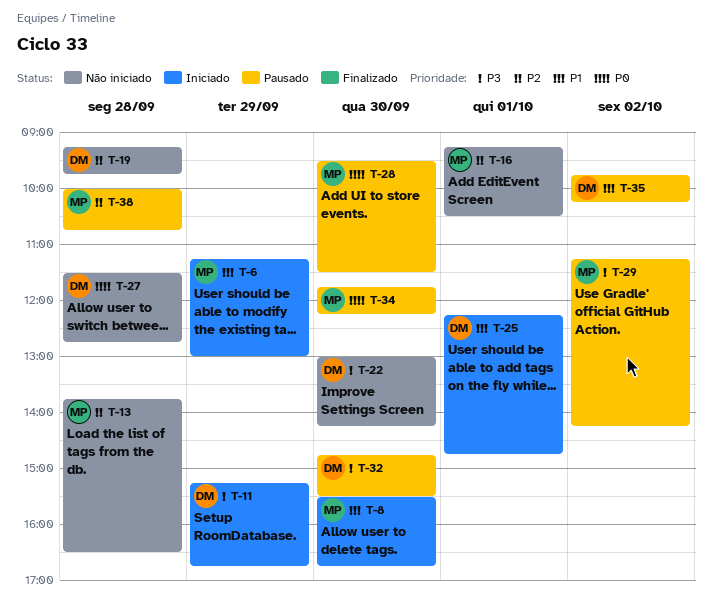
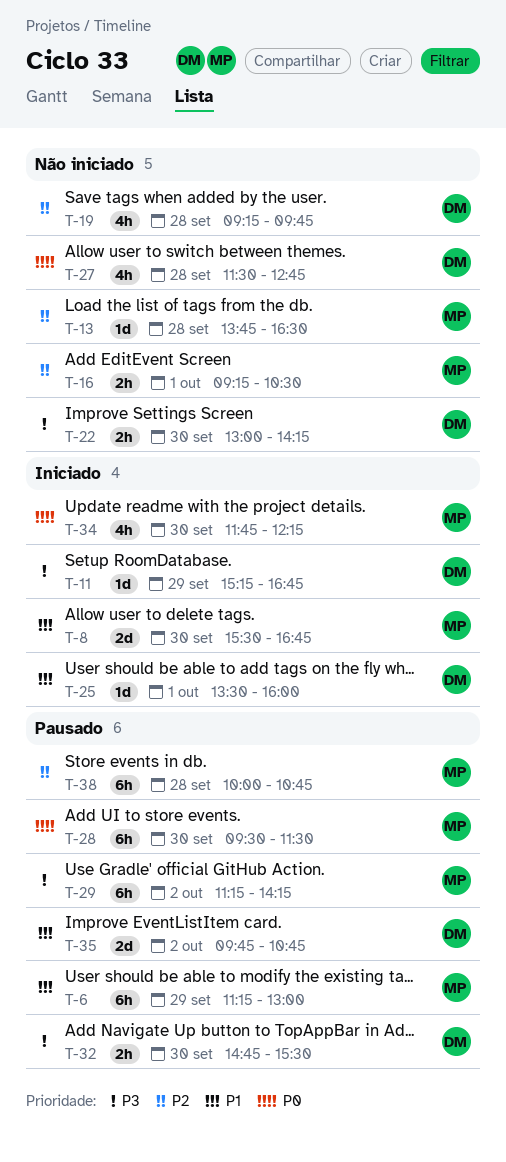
T-6, status: Iniciado -> Pausado
T-25, begins: 12:15 -> 13:30
T-25, ends: 14:45 -> 16:00
T-34, status: Pausado -> Iniciado
T-35, ends: 10:15 -> 10:45

